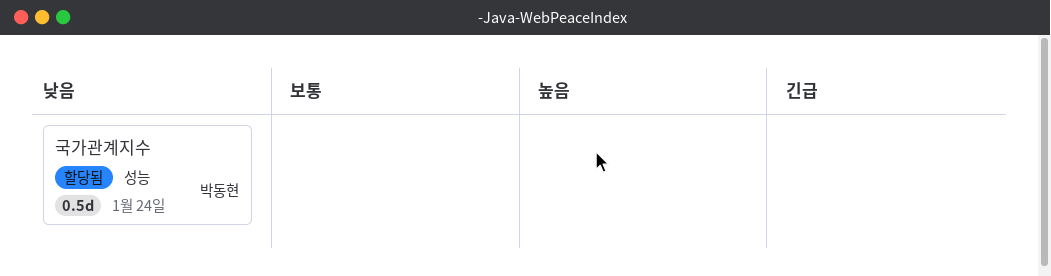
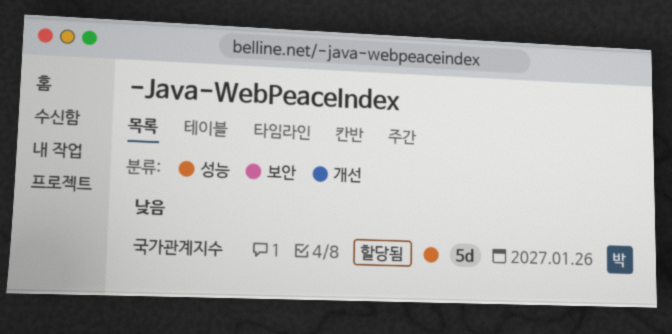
국가관계지수, estimate: 0.5d -> 5d
국가관계지수, due: Jan 24 -> Jan 26

